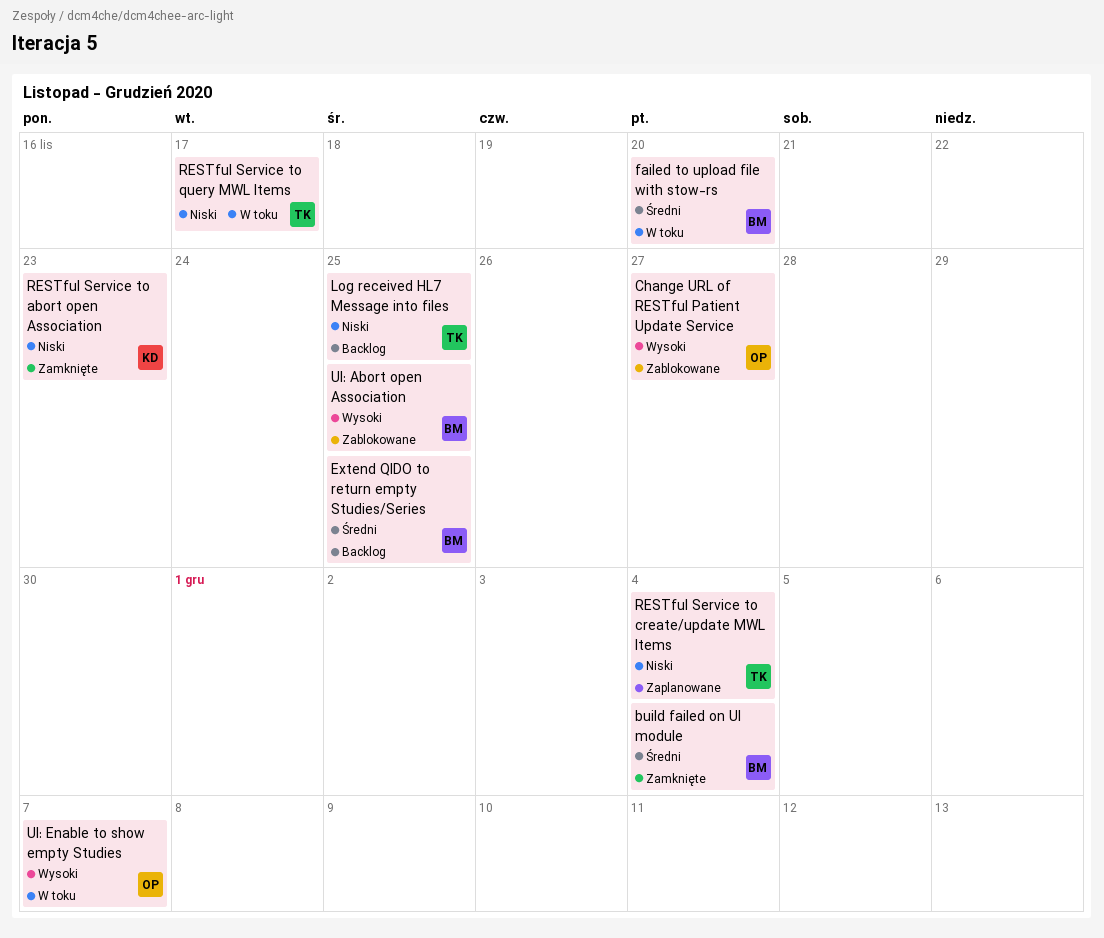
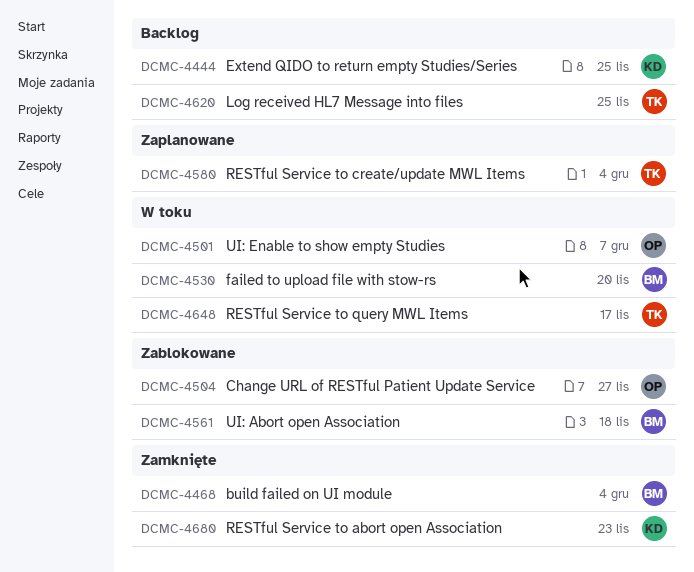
Extend QIDO to return empty Studies/Series, owner: BM -> KD
UI: Abort open Association, due: Nov 25 -> Nov 18

